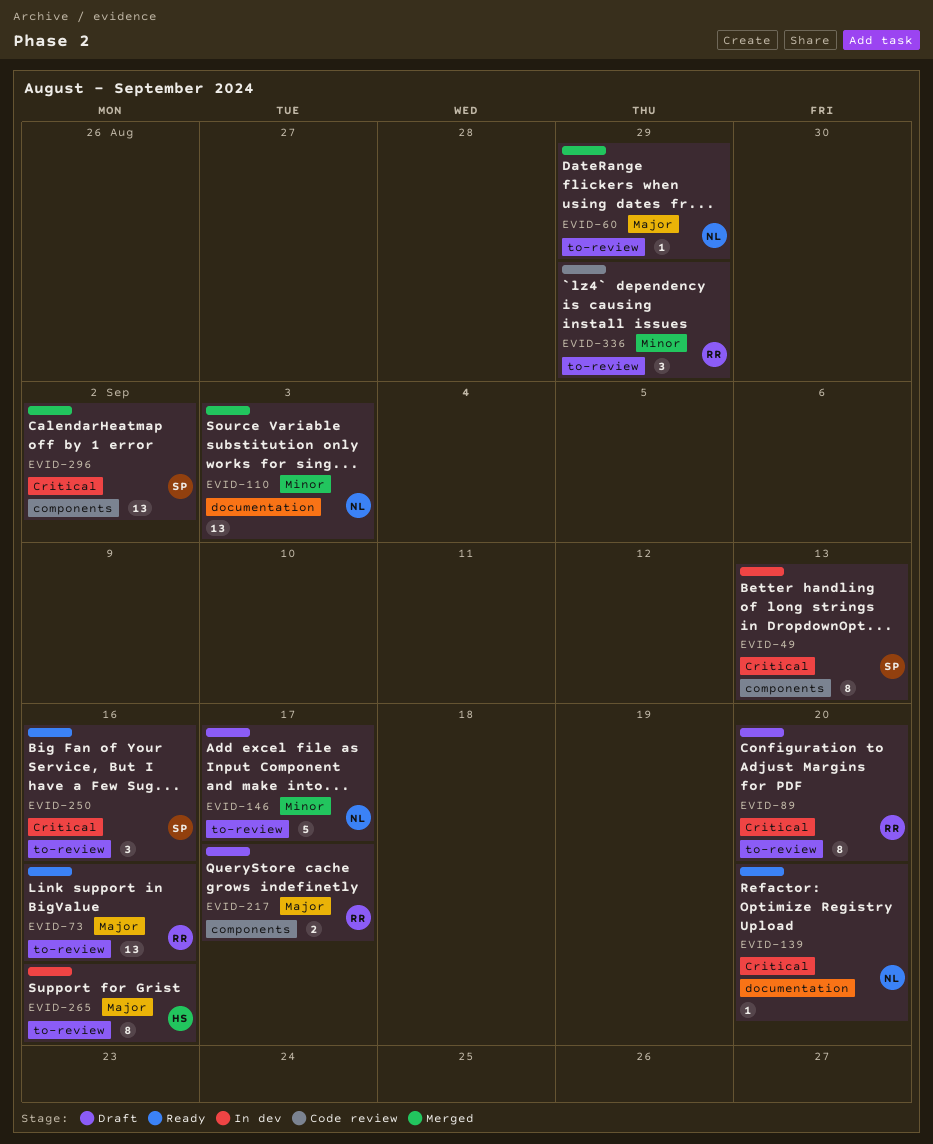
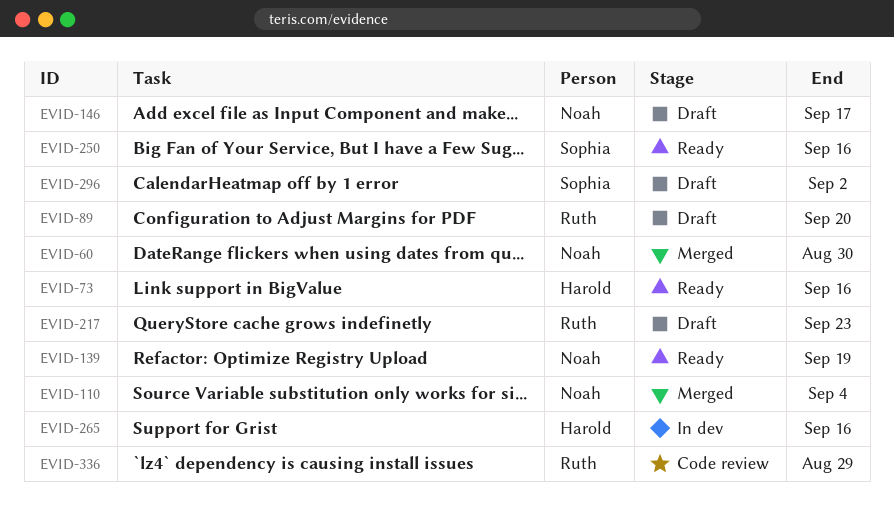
EVID-49: present -> none
EVID-60, due: Aug 29 -> Aug 30
EVID-73, owner: Ruth -> Harold
EVID-110, due: Sep 3 -> Sep 4
EVID-139, due: Sep 20 -> Sep 19
EVID-217, due: Sep 17 -> Sep 23
EVID-296, status: Merged -> Draft

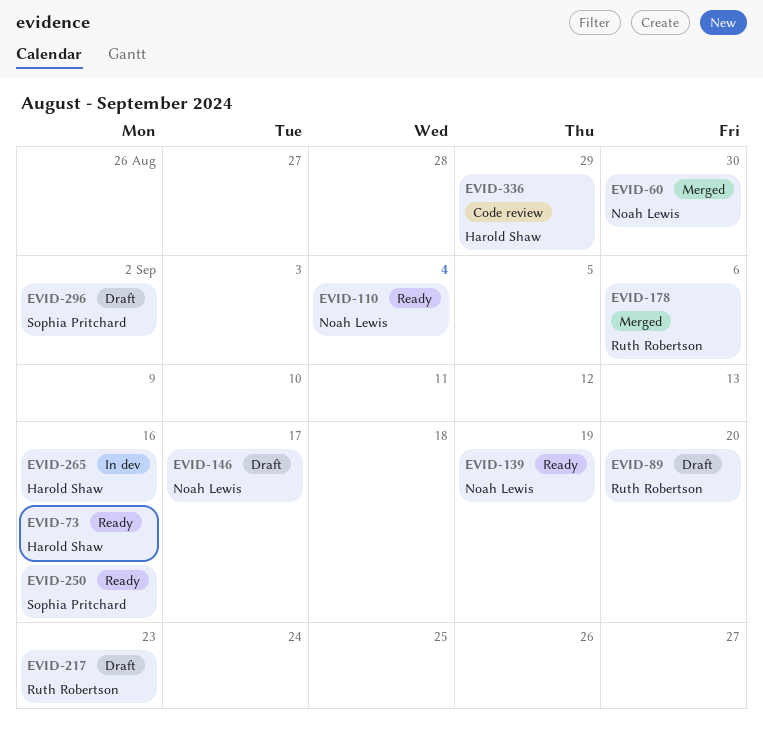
EVID-110, status: Merged -> Ready
EVID-178: none -> present
EVID-336, owner: Ruth Robertson -> Harold Shaw

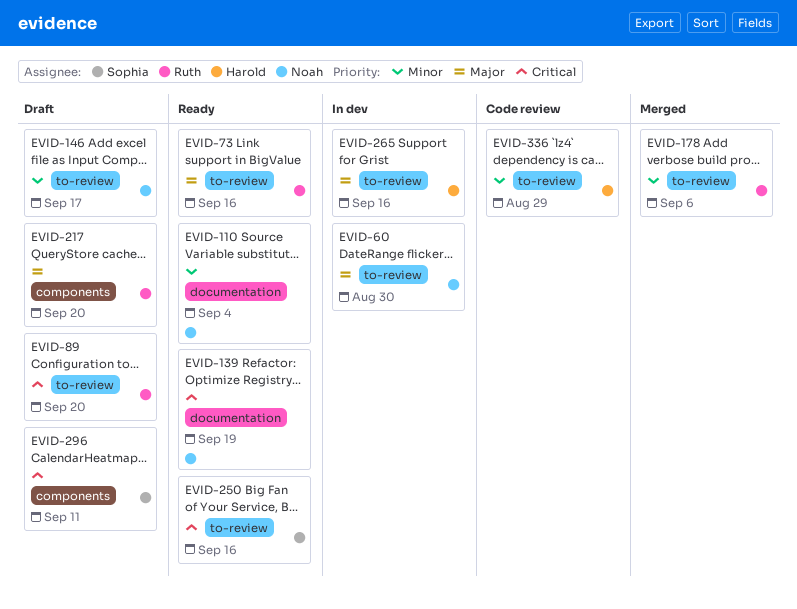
EVID-60, status: Merged -> In dev
EVID-73, owner: Harold Shaw -> Ruth Robertson
EVID-217, due: Sep 23 -> Sep 20
EVID-296, due: Sep 2 -> Sep 11

